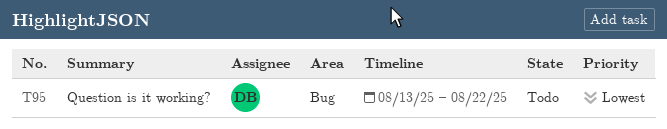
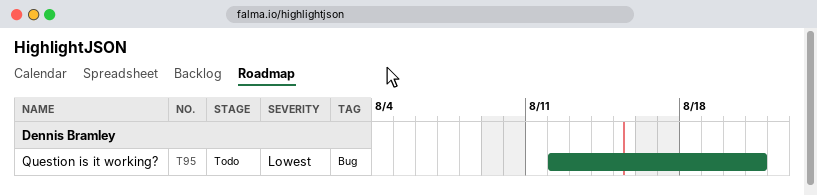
T95, start: Aug 13 -> Aug 12
T95, due: Aug 22 -> Aug 21

